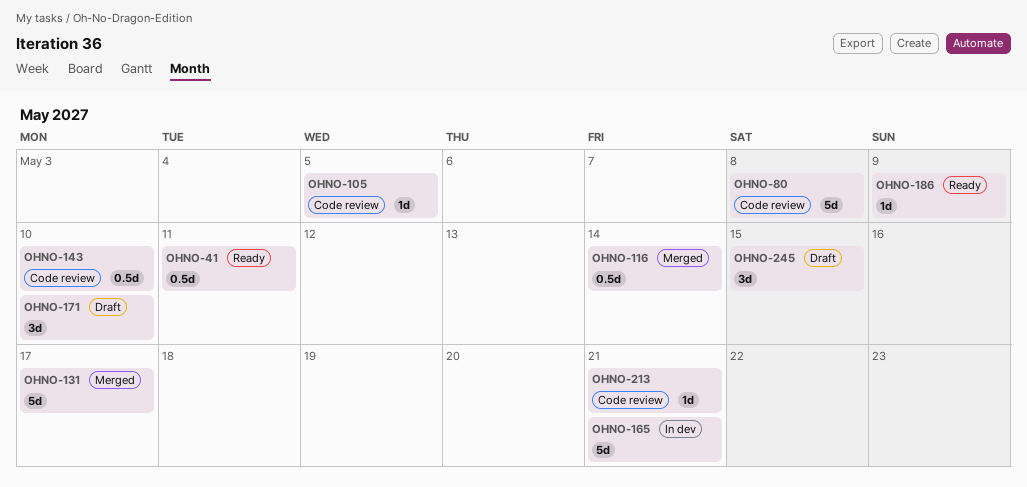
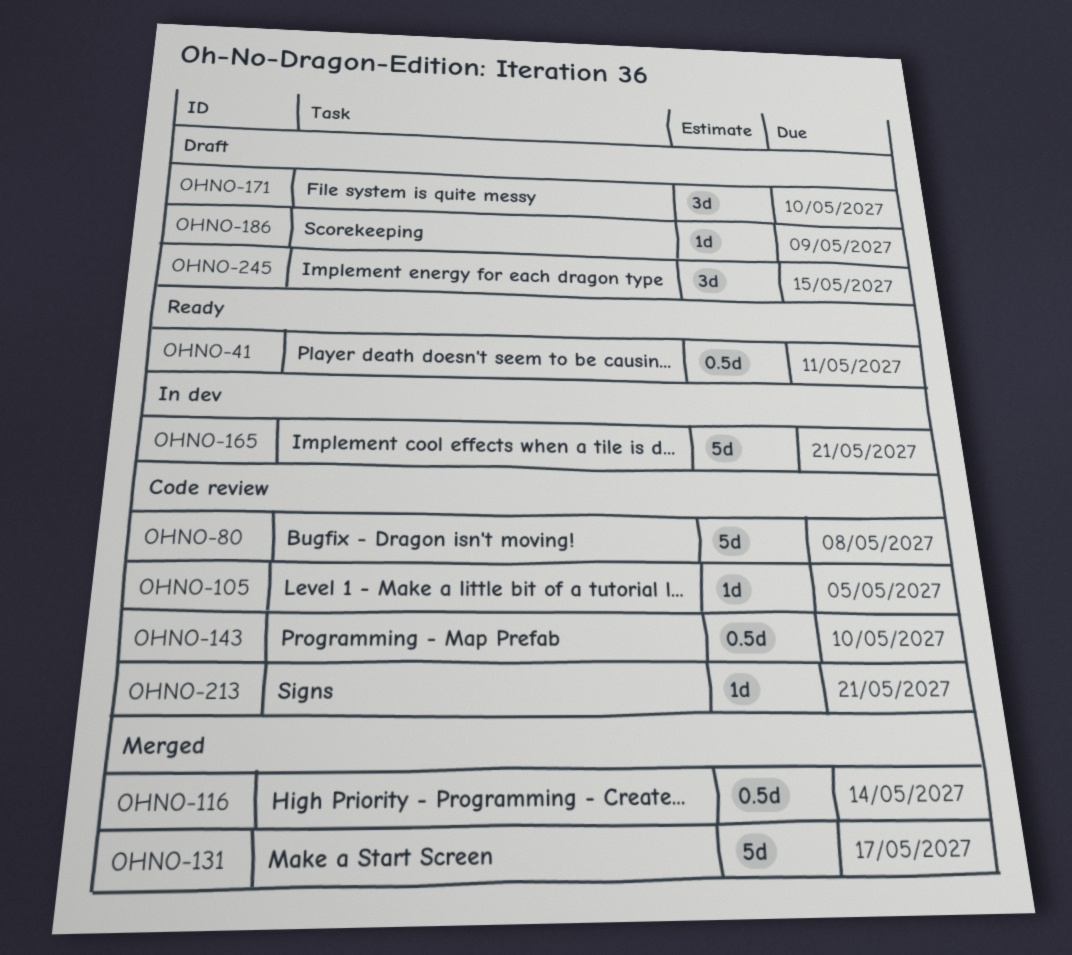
OHNO-186, status: Ready -> Draft

